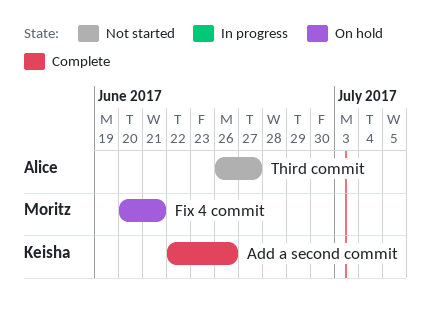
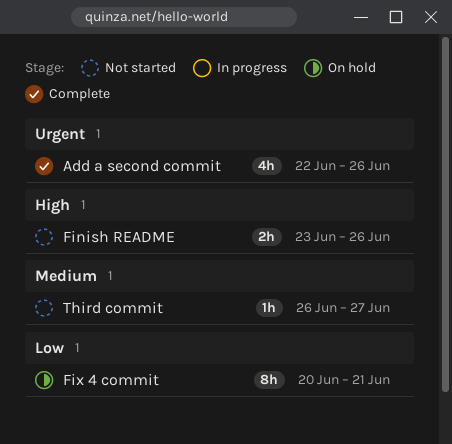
Finish README: none -> present

